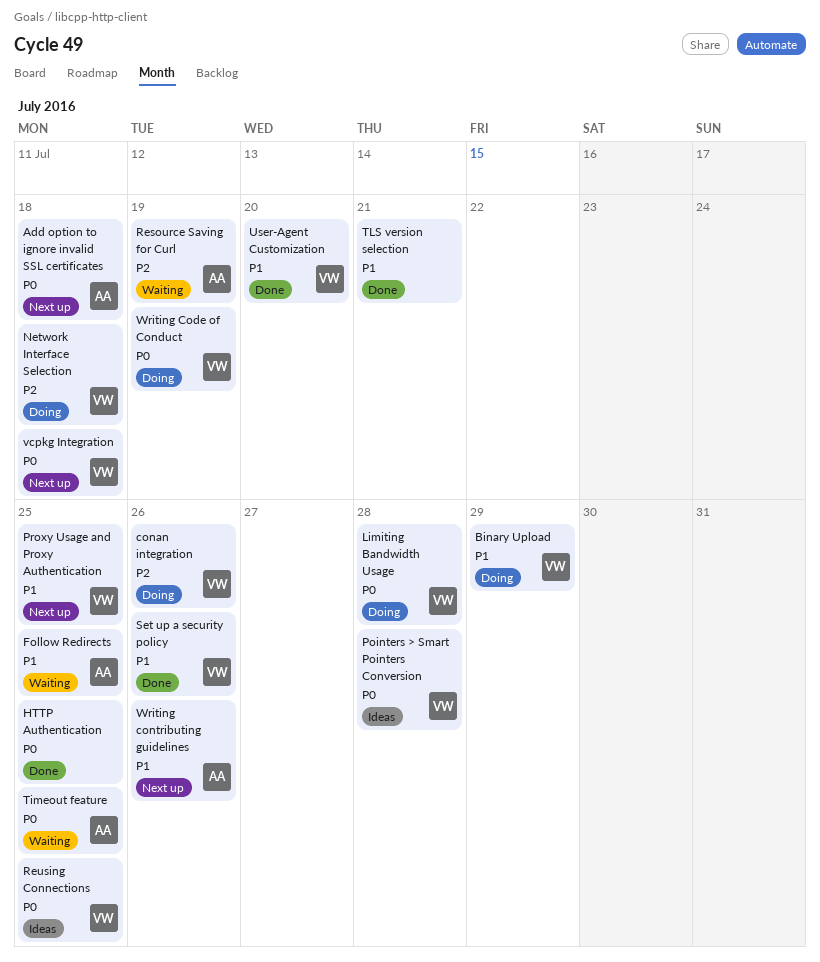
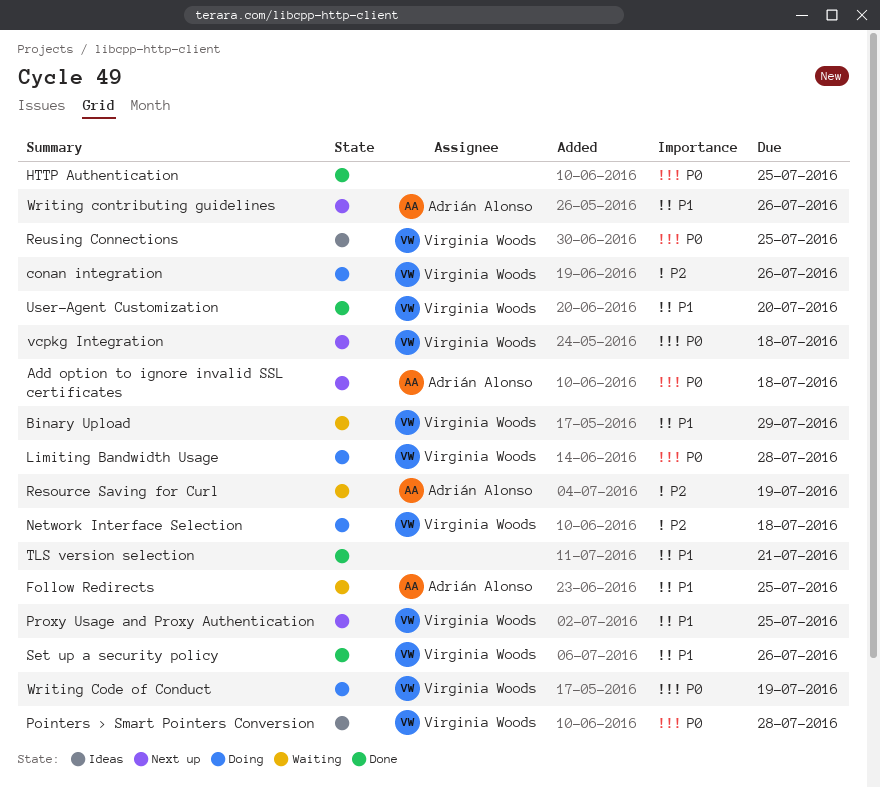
Binary Upload, status: Doing -> Waiting
Timeout feature: present -> none

